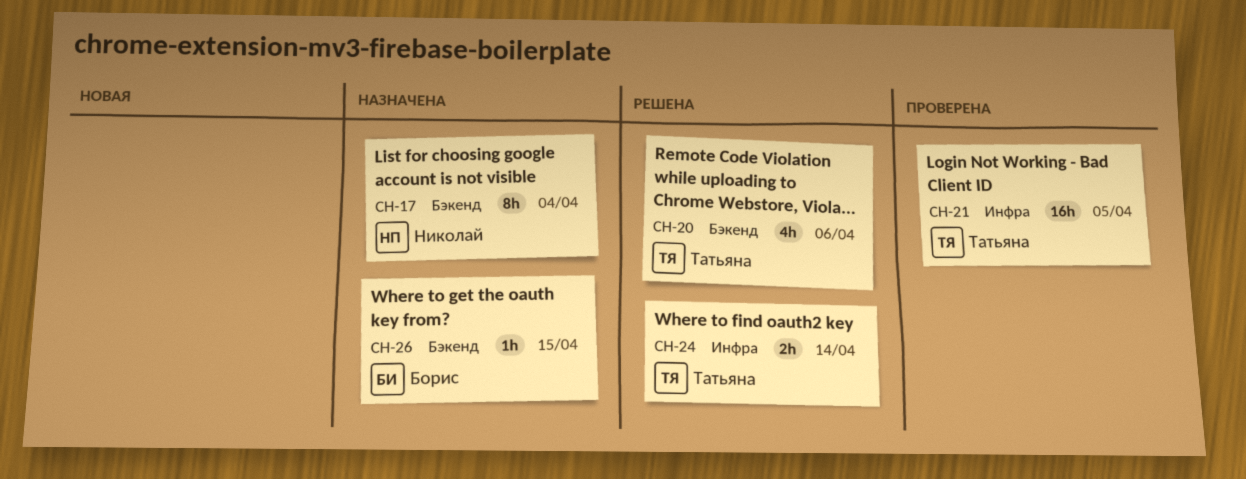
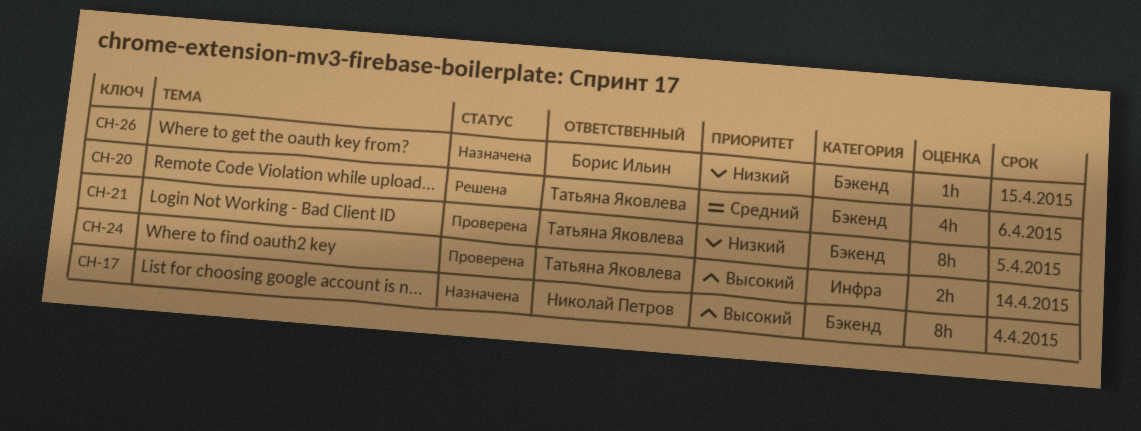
CH-21, label: Инфра -> Бэкенд
CH-21, estimate: 16h -> 8h
CH-24, status: Решена -> Проверена

